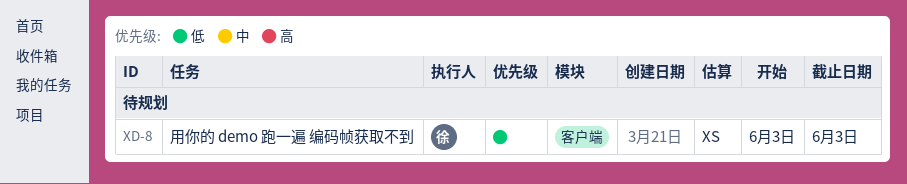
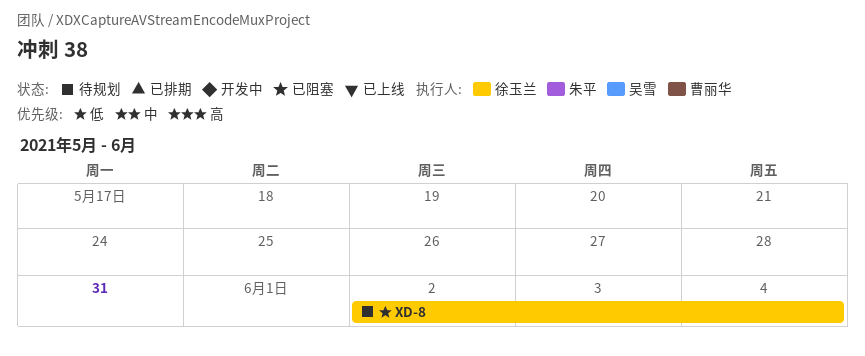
XD-8, start: Jun 3 -> Jun 2
XD-8, due: Jun 3 -> Jun 4

